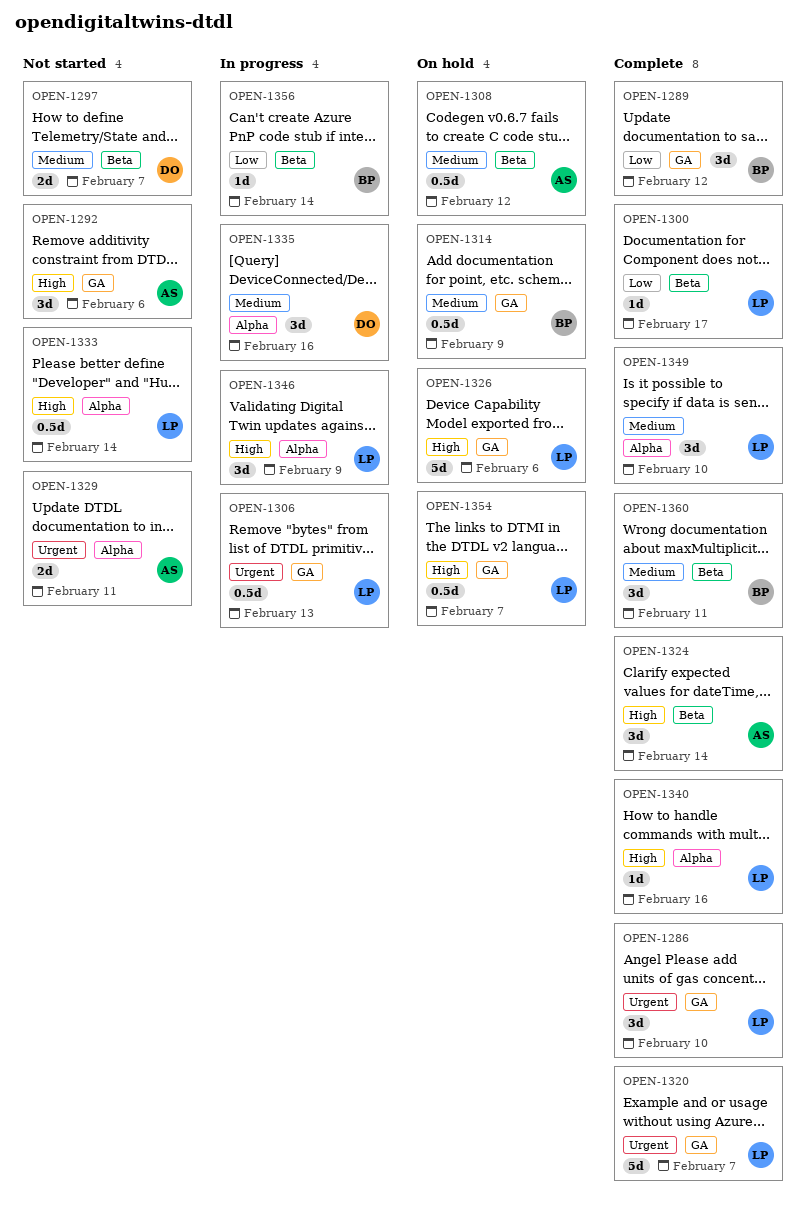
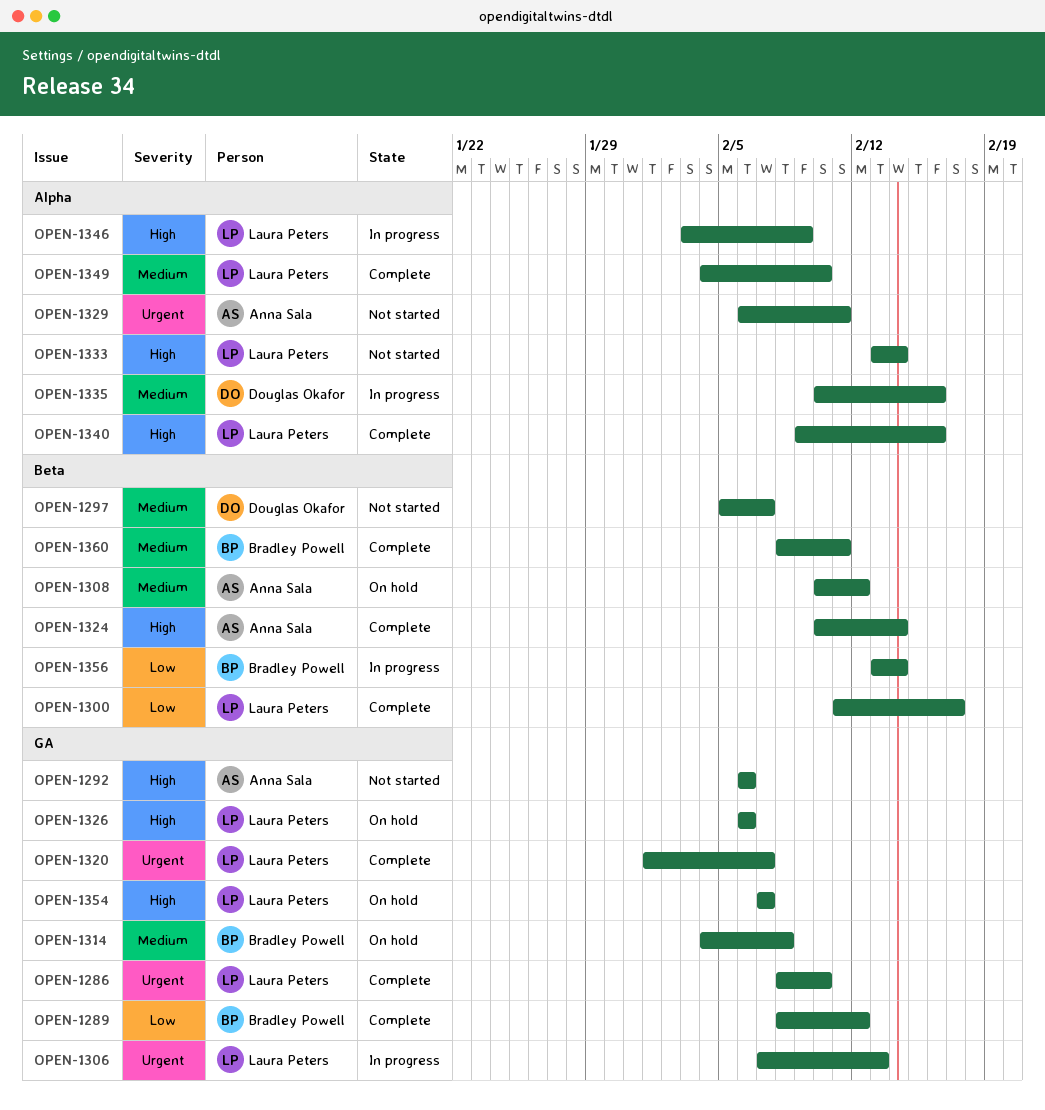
OPEN-1314, due: Feb 9 -> Feb 8

